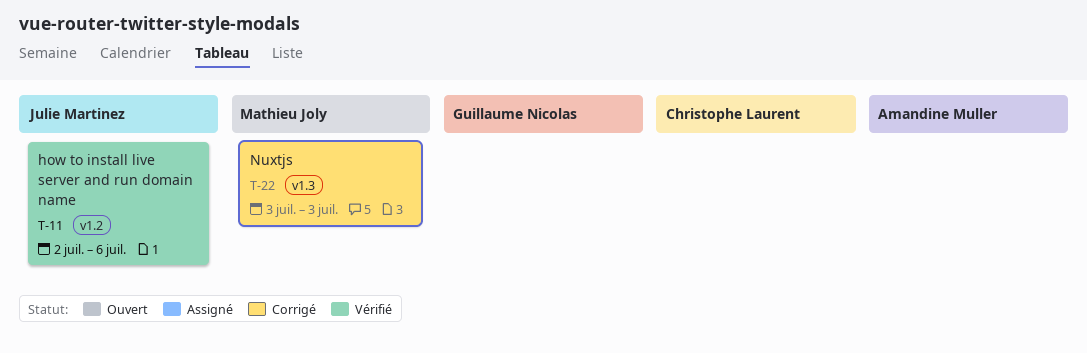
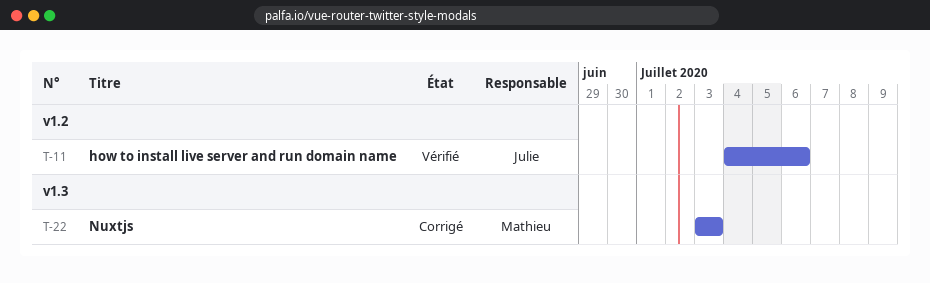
T-11, start: Jul 2 -> Jul 4

